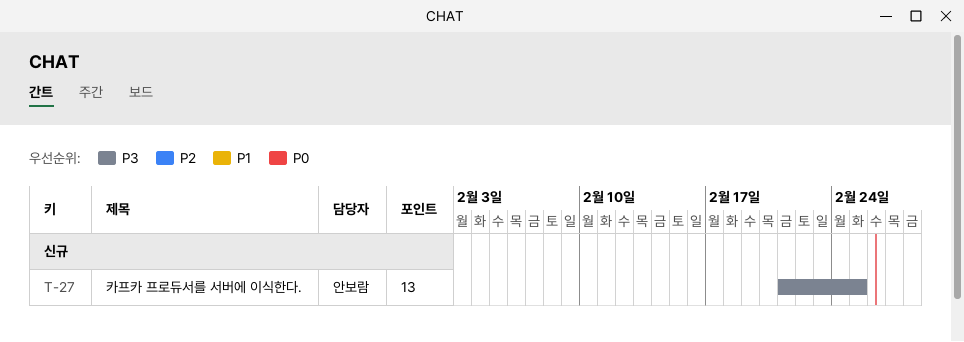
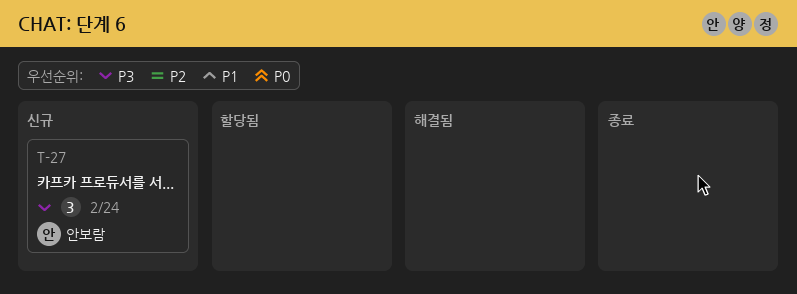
T-27, estimate: 13 -> 3
T-27, due: Feb 25 -> Feb 24

